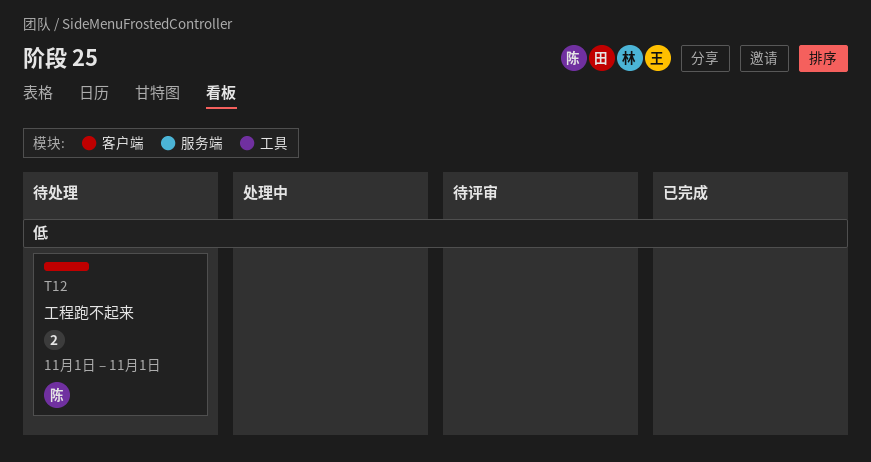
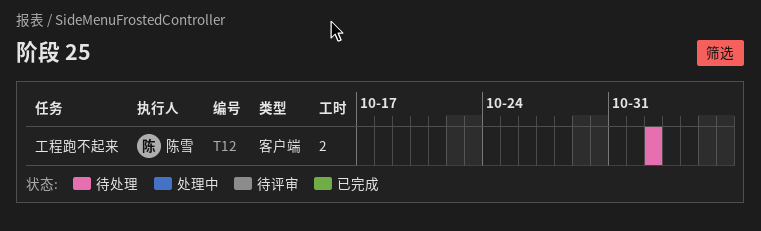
T12, start: Nov 1 -> Nov 2
T12, due: Nov 1 -> Nov 2

